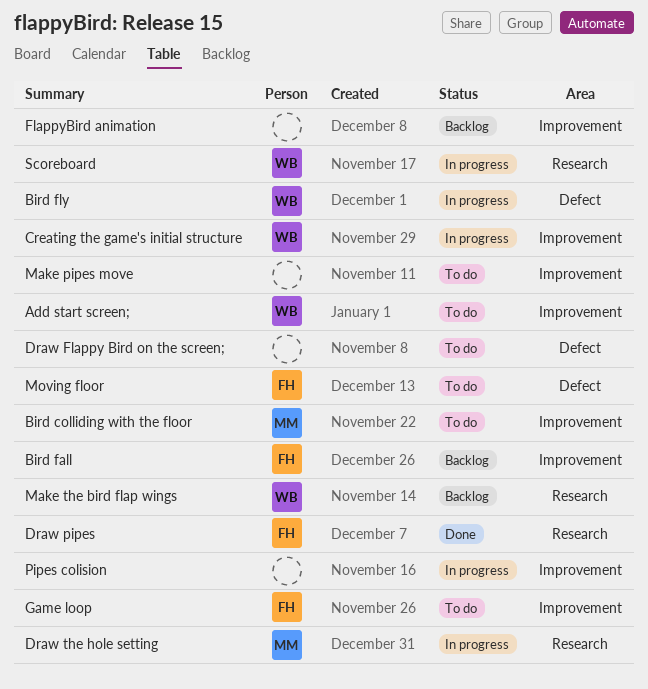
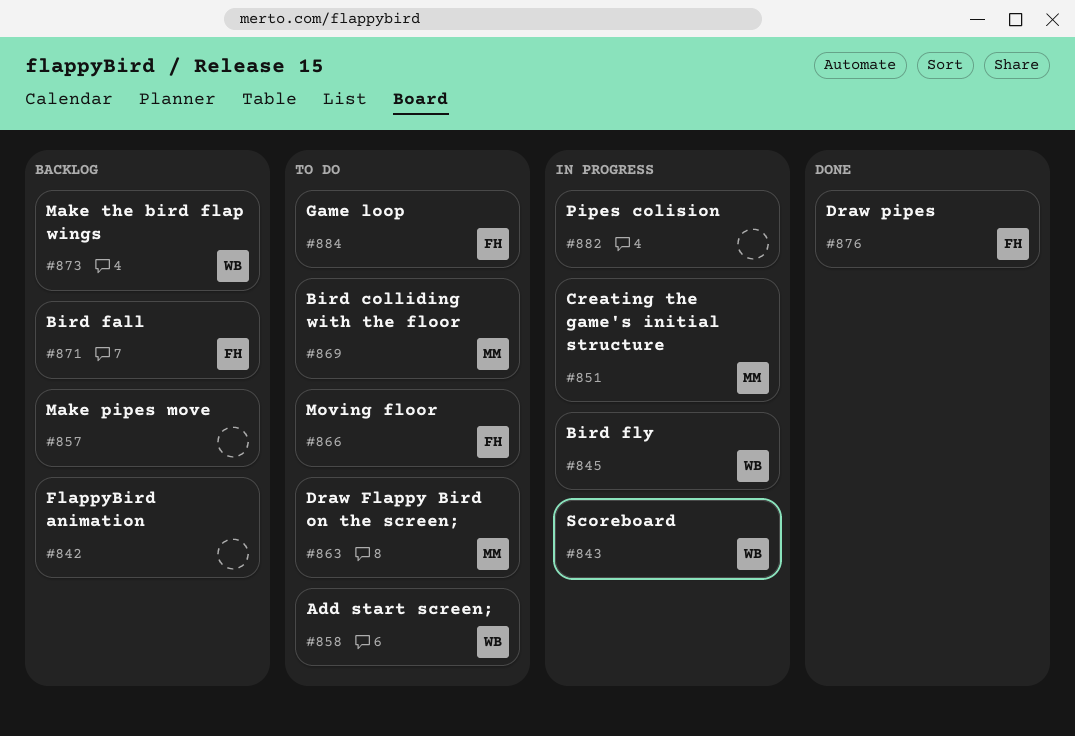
Creating the game's initial structure, owner: WB -> MM
Draw Flappy Bird on the screen;, owner: none -> MM
Draw the hole setting: present -> none
Make pipes move, status: To do -> Backlog

